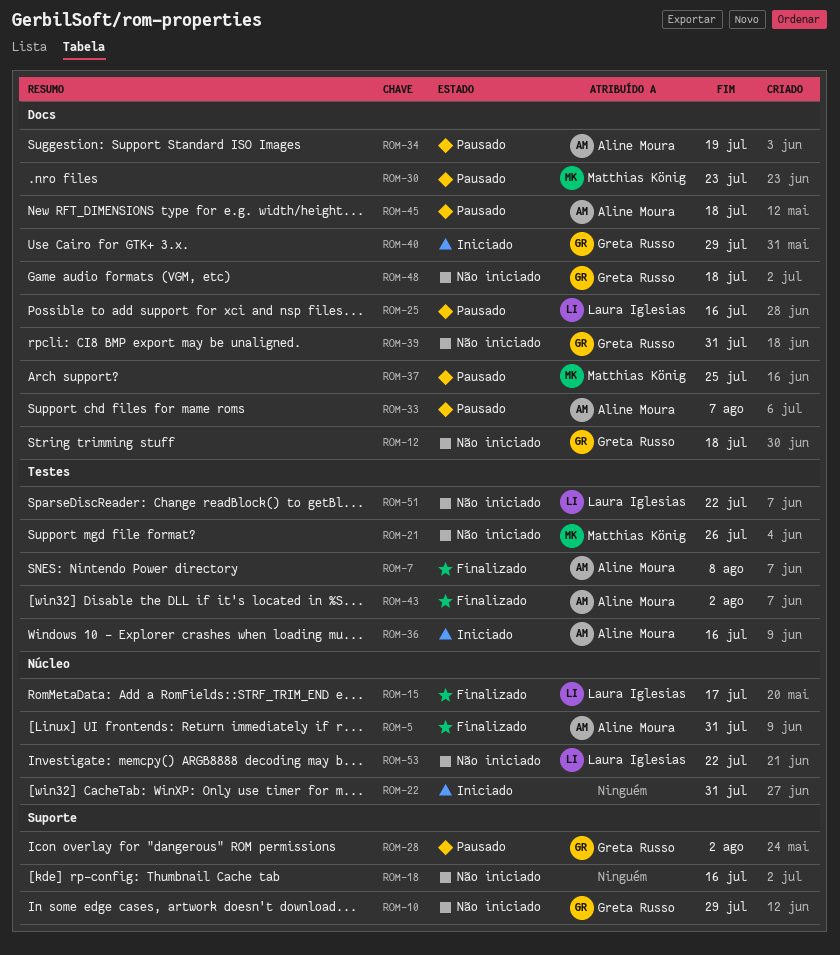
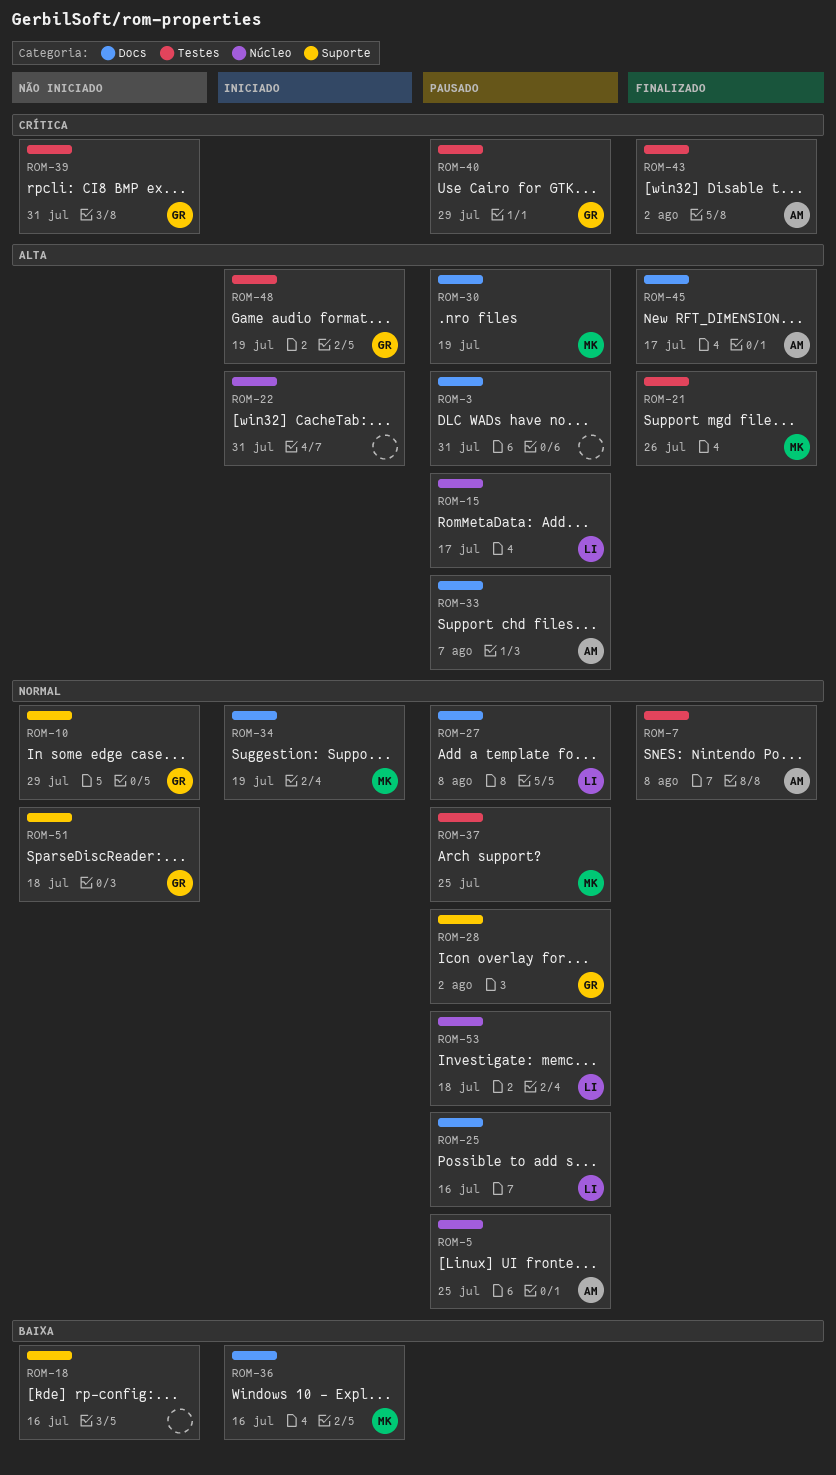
ROM-3: none -> present
ROM-5, status: Finalizado -> Pausado
ROM-5, due: Jul 31 -> Jul 25
ROM-12: present -> none
ROM-15, status: Finalizado -> Pausado
ROM-21, status: Não iniciado -> Finalizado
ROM-27: none -> present
ROM-30, due: Jul 23 -> Jul 19
ROM-34, status: Pausado -> Iniciado
ROM-34, owner: Aline Moura -> Matthias König
ROM-36, owner: Aline Moura -> Matthias König
ROM-36, label: Testes -> Docs
ROM-37, label: Docs -> Testes
ROM-39, label: Docs -> Testes
ROM-40, status: Iniciado -> Pausado
ROM-40, label: Docs -> Testes
ROM-45, status: Pausado -> Finalizado
ROM-45, due: Jul 18 -> Jul 17
ROM-48, status: Não iniciado -> Iniciado
ROM-48, label: Docs -> Testes
ROM-48, due: Jul 18 -> Jul 19
ROM-51, owner: Laura Iglesias -> Greta Russo
ROM-51, label: Testes -> Suporte
ROM-51, due: Jul 22 -> Jul 18
ROM-53, status: Não iniciado -> Pausado
ROM-53, due: Jul 22 -> Jul 18

